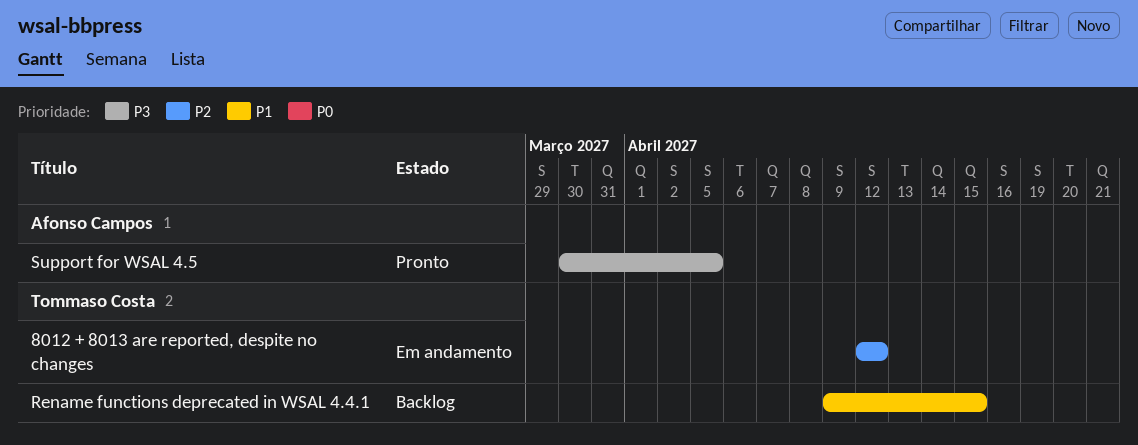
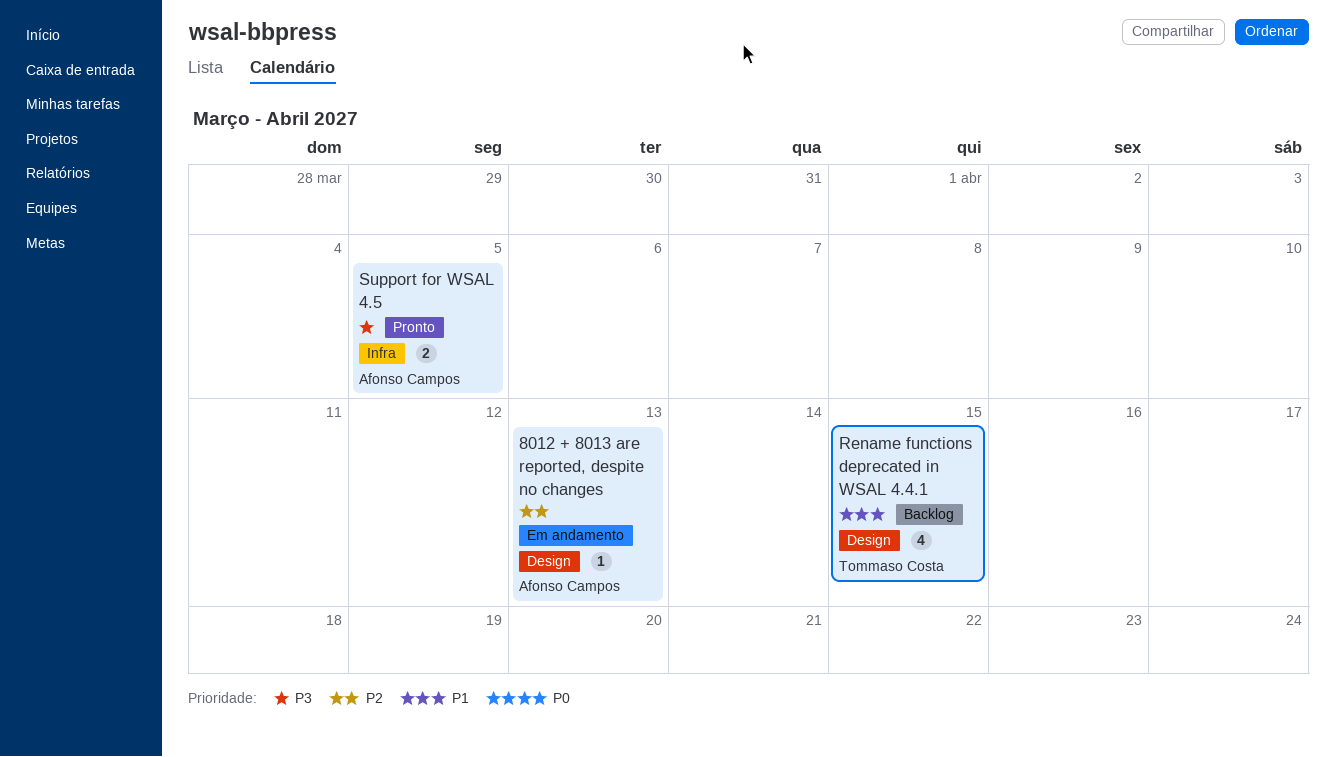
8012 + 8013 are reported, despite no changes, owner: Tommaso Costa -> Afonso Campos
8012 + 8013 are reported, despite no changes, due: Apr 12 -> Apr 13

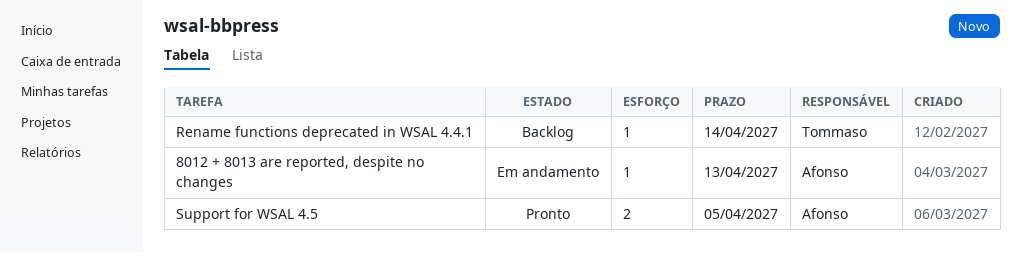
Rename functions deprecated in WSAL 4.4.1, estimate: 4 -> 1
Rename functions deprecated in WSAL 4.4.1, due: Apr 15 -> Apr 14

